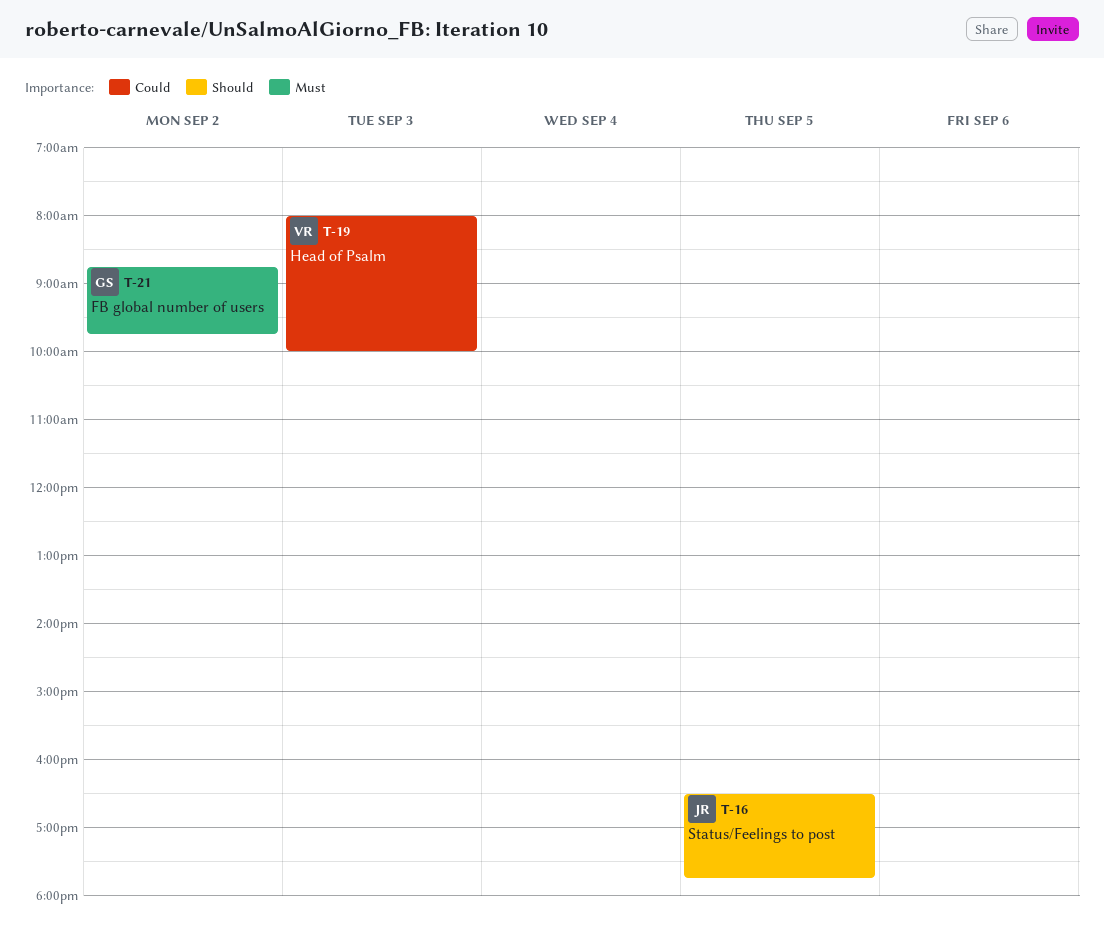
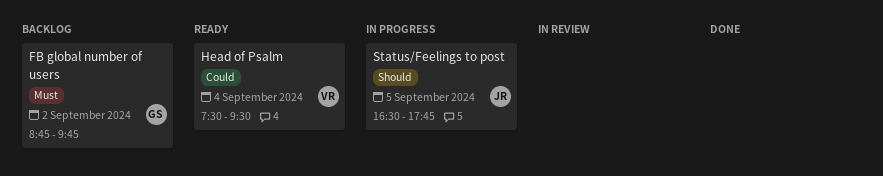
Head of Psalm, day: Sep 3 -> Sep 4
Head of Psalm, begins: 08:00 -> 07:30
Head of Psalm, ends: 10:00 -> 09:30

